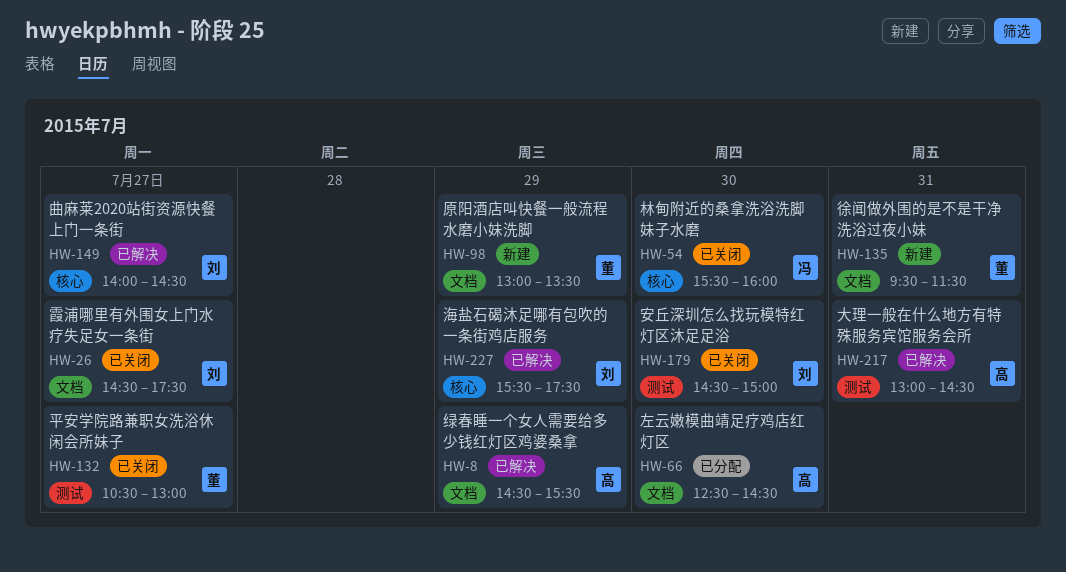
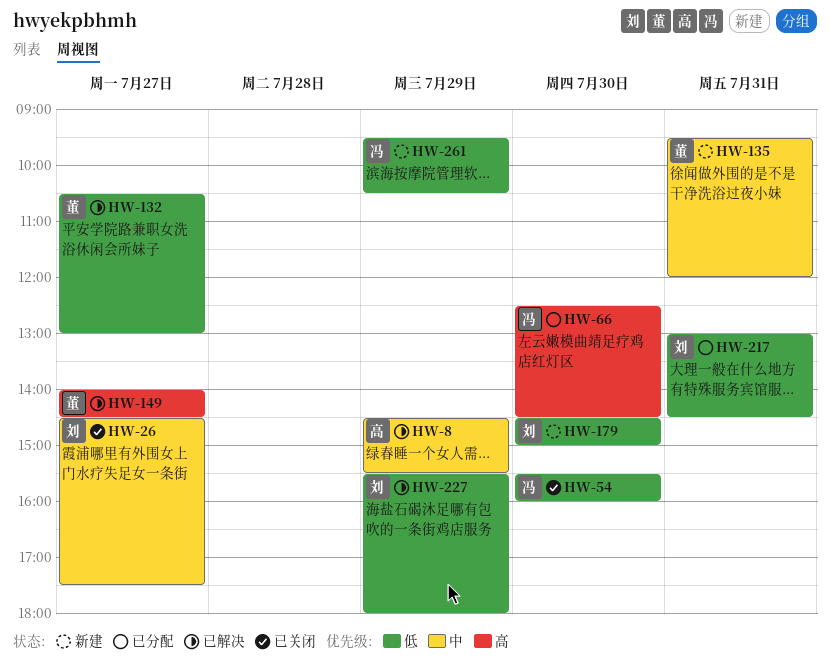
HW-66, owner: 高 -> 冯
HW-98: present -> none
HW-132, status: 已关闭 -> 已解决
HW-135, ends: 11:30 -> 12:00
HW-149, owner: 刘 -> 董
HW-179, status: 已关闭 -> 新建
HW-217, status: 已解决 -> 已分配
HW-217, owner: 高 -> 刘
HW-227, ends: 17:30 -> 18:00
HW-261: none -> present

